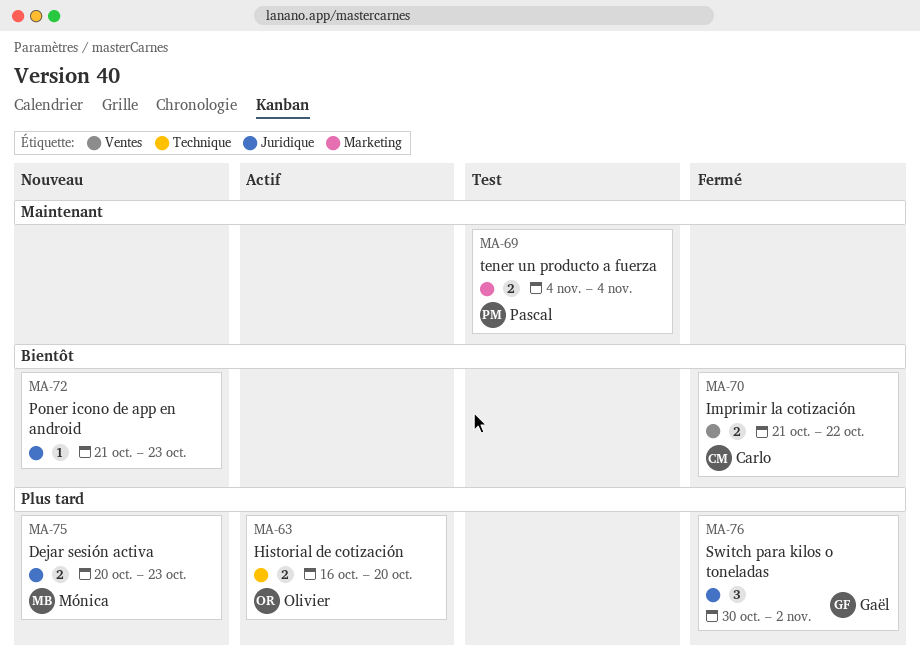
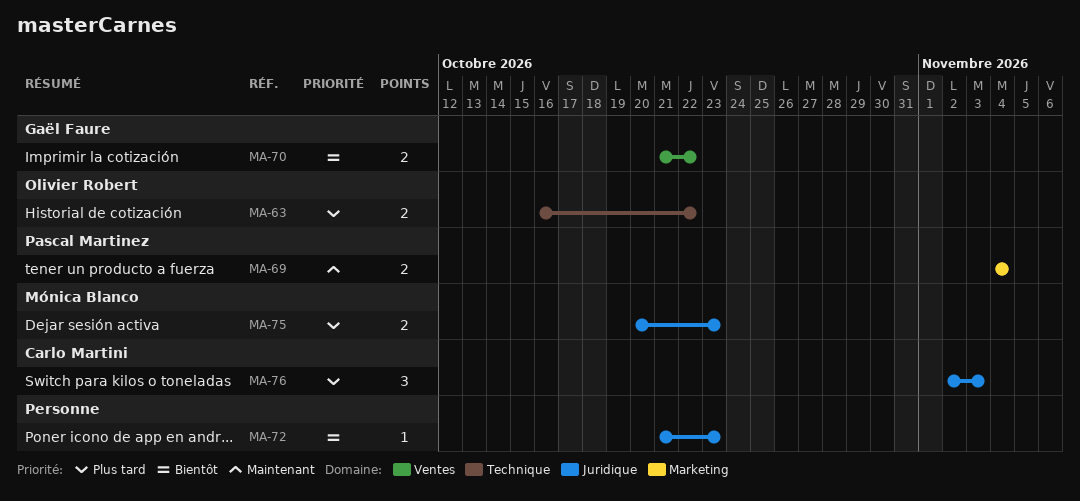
MA-63, due: Oct 20 -> Oct 22
MA-70, owner: Carlo Martini -> Gaël Faure
MA-76, owner: Gaël Faure -> Carlo Martini
MA-76, start: Oct 30 -> Nov 2
MA-76, due: Nov 2 -> Nov 3

